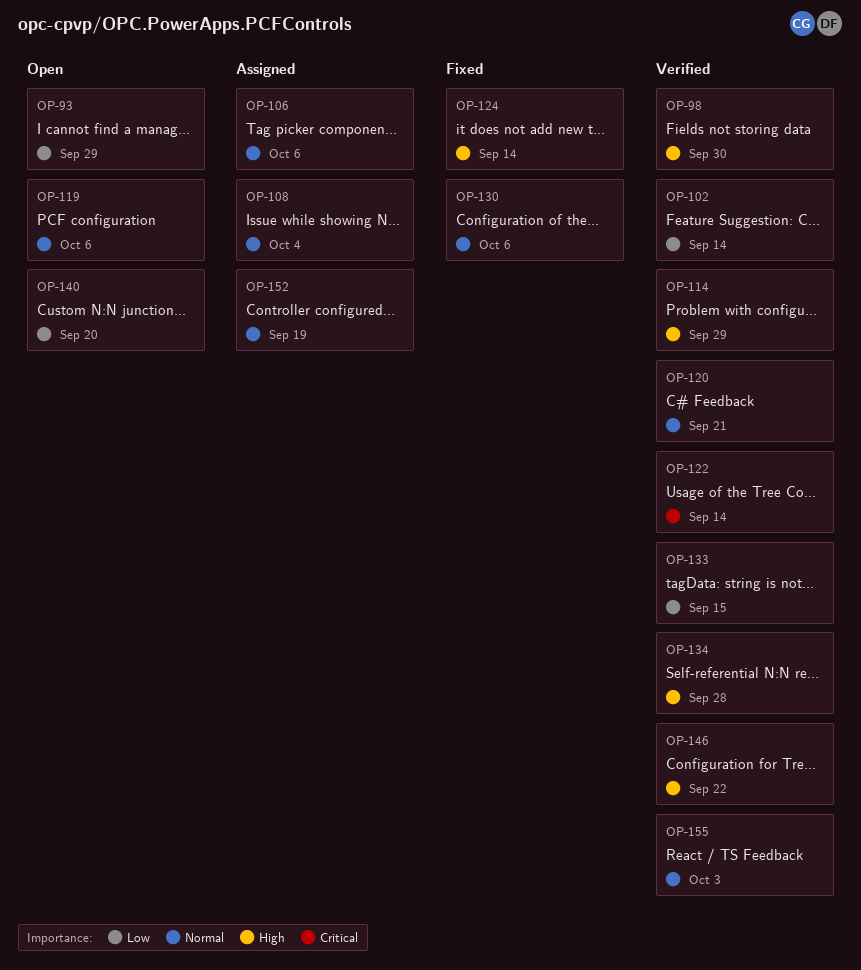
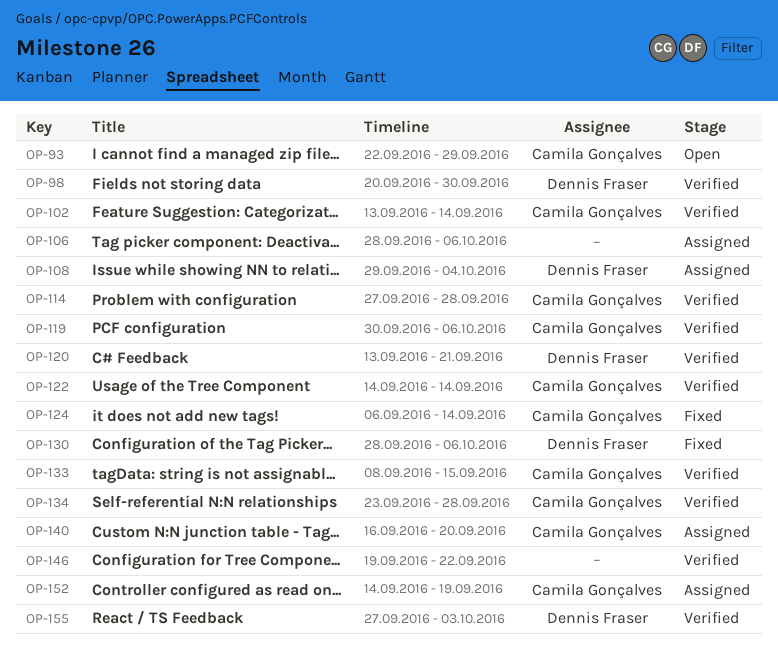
OP-114, due: Sep 29 -> Sep 28
OP-119, status: Open -> Verified
OP-140, status: Open -> Assigned

